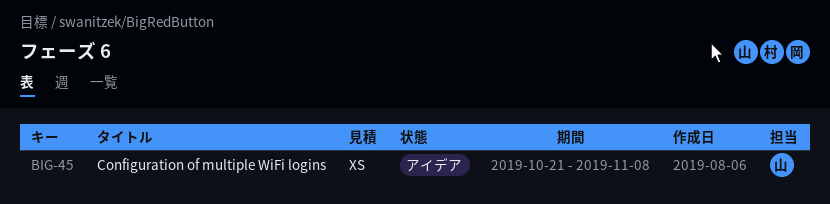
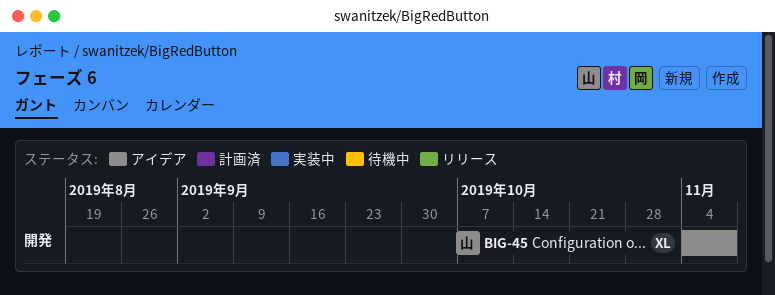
BIG-45, estimate: XS -> XL
BIG-45, start: Oct 21 -> Nov 4

